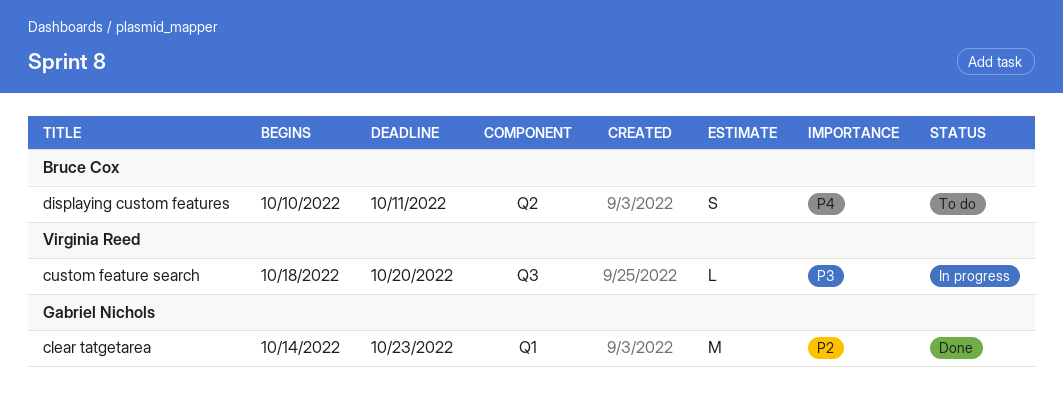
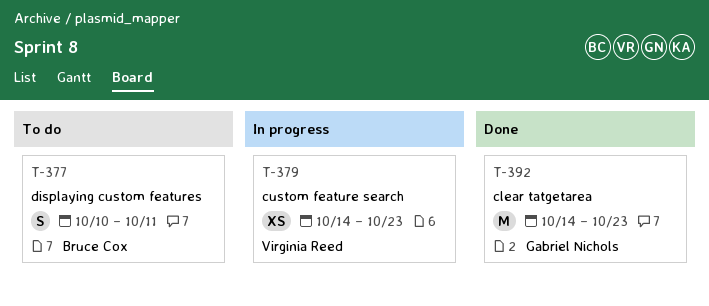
custom feature search, estimate: L -> XS
custom feature search, start: Oct 18 -> Oct 14
custom feature search, due: Oct 20 -> Oct 23

